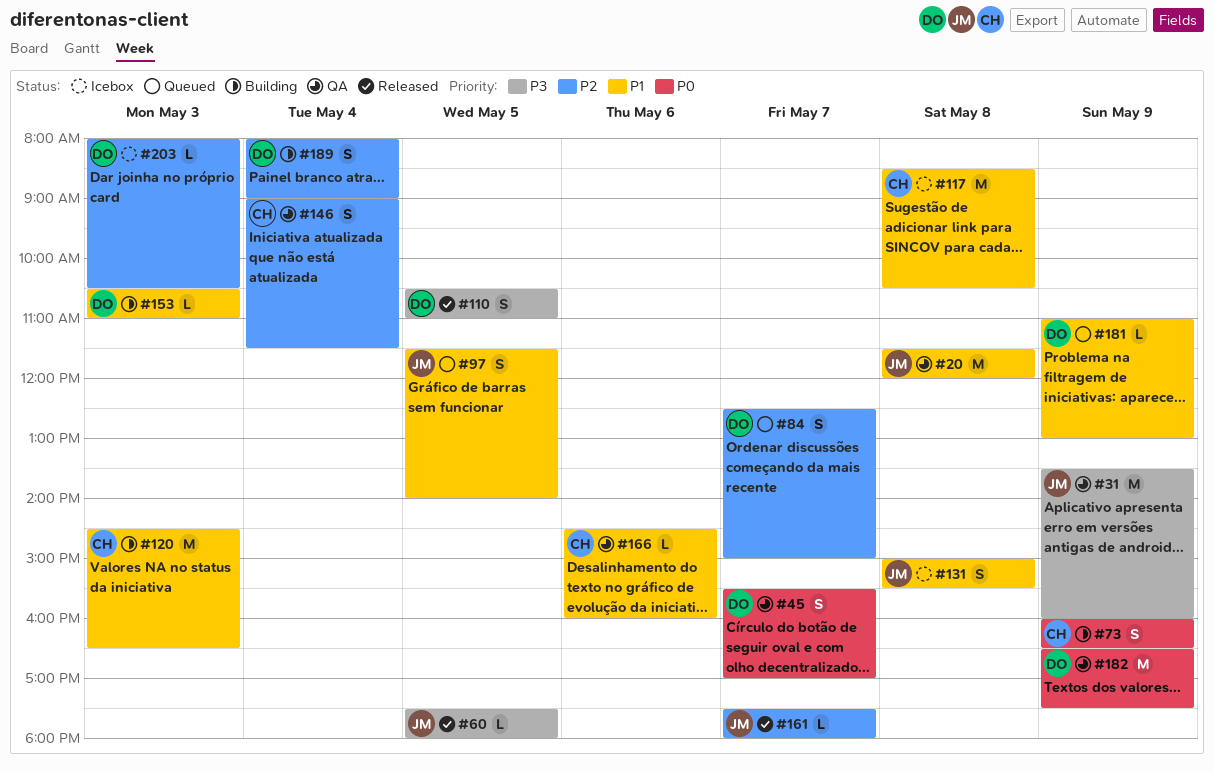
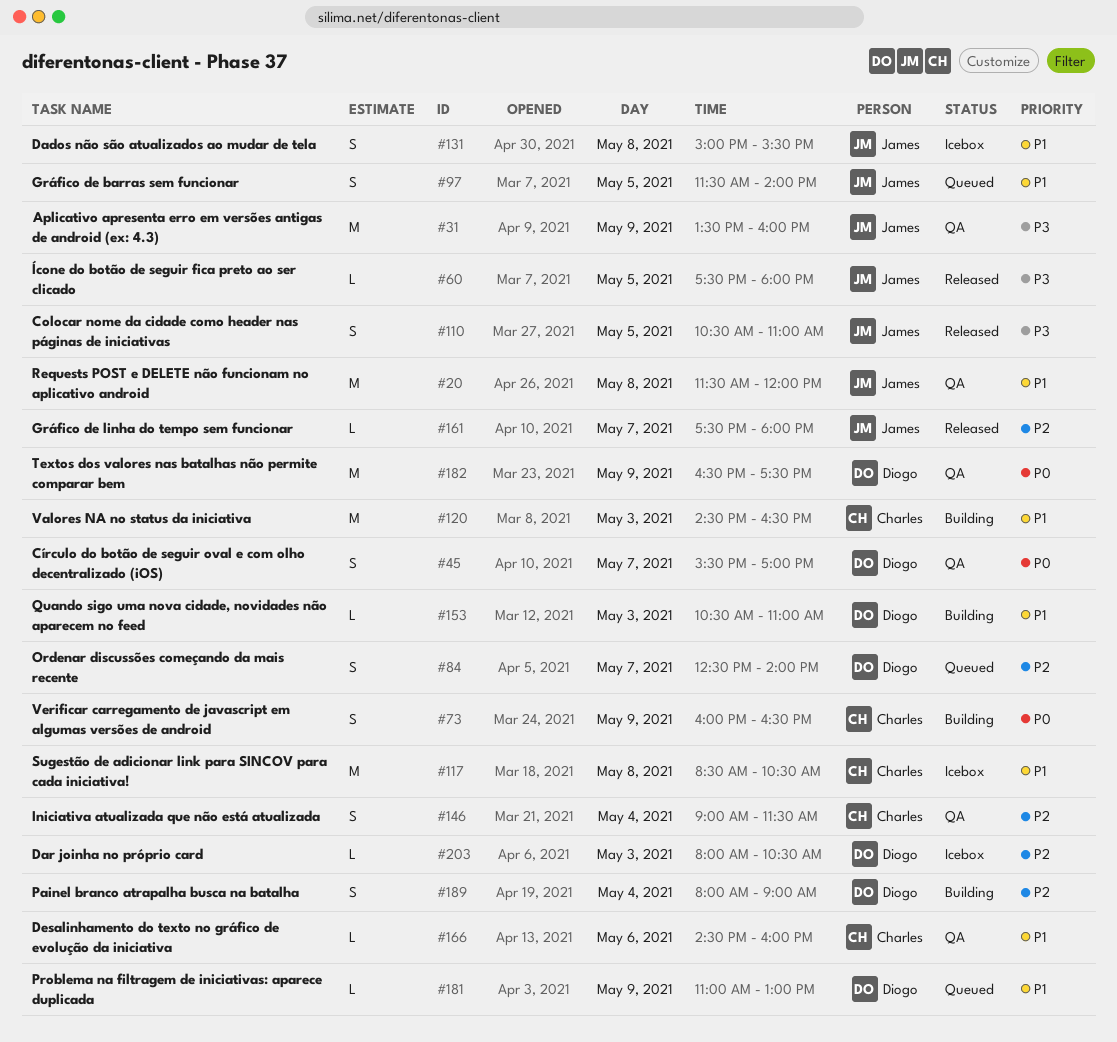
#84, ends: 15:00 -> 14:00
#110, owner: Diogo -> James

